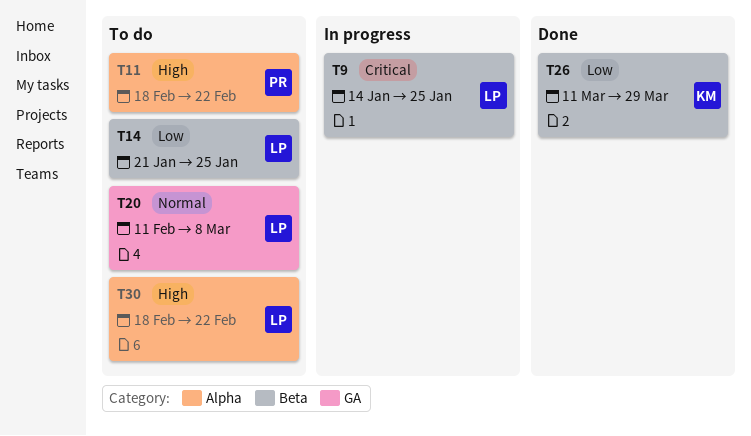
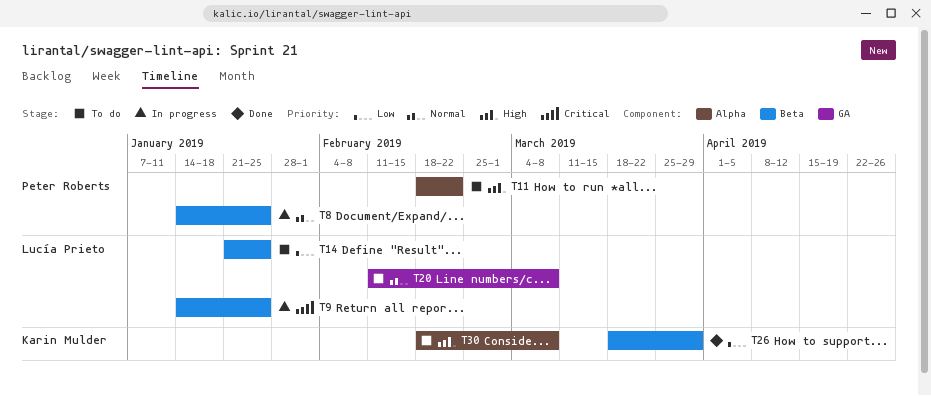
T8: none -> present
T26, start: Mar 11 -> Mar 18
T30, owner: Lucía Prieto -> Karin Mulder
T30, due: Feb 22 -> Mar 8

